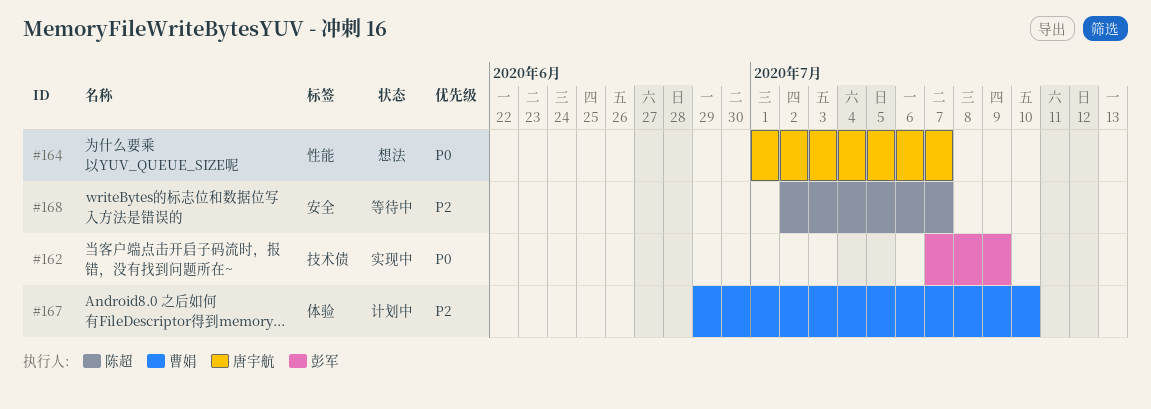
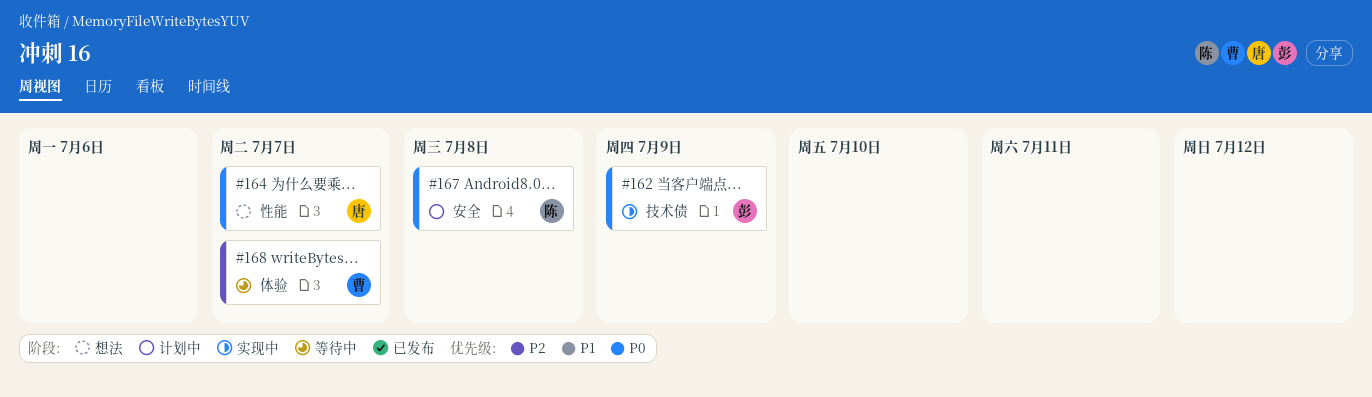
#167, owner: 曹娟 -> 陈超
#167, priority: P2 -> P0
#167, label: 体验 -> 安全
#167, due: Jul 10 -> Jul 8
#168, owner: 陈超 -> 曹娟
#168, label: 安全 -> 体验

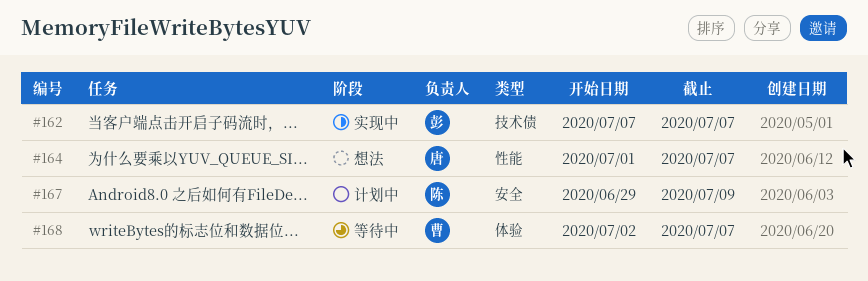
#162, due: Jul 9 -> Jul 7
#167, due: Jul 8 -> Jul 9

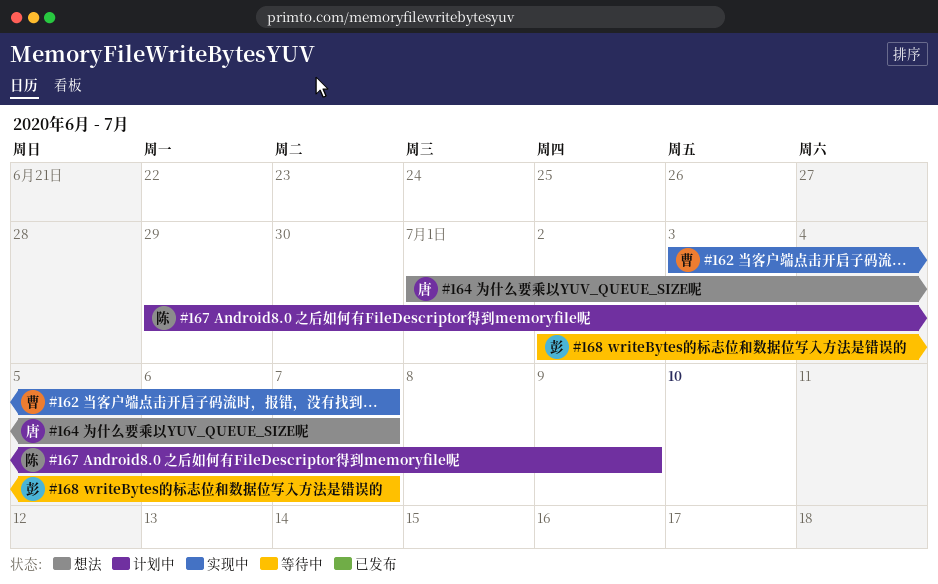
#162, owner: 彭 -> 曹
#162, start: Jul 7 -> Jul 3
#168, owner: 曹 -> 彭

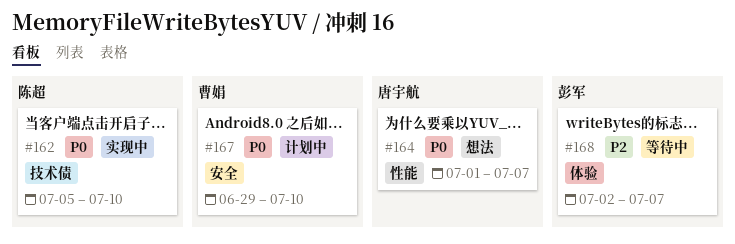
#162, owner: 曹娟 -> 陈超
#162, start: Jul 3 -> Jul 5
#162, due: Jul 7 -> Jul 10
#167, owner: 陈超 -> 曹娟
#167, due: Jul 9 -> Jul 10

